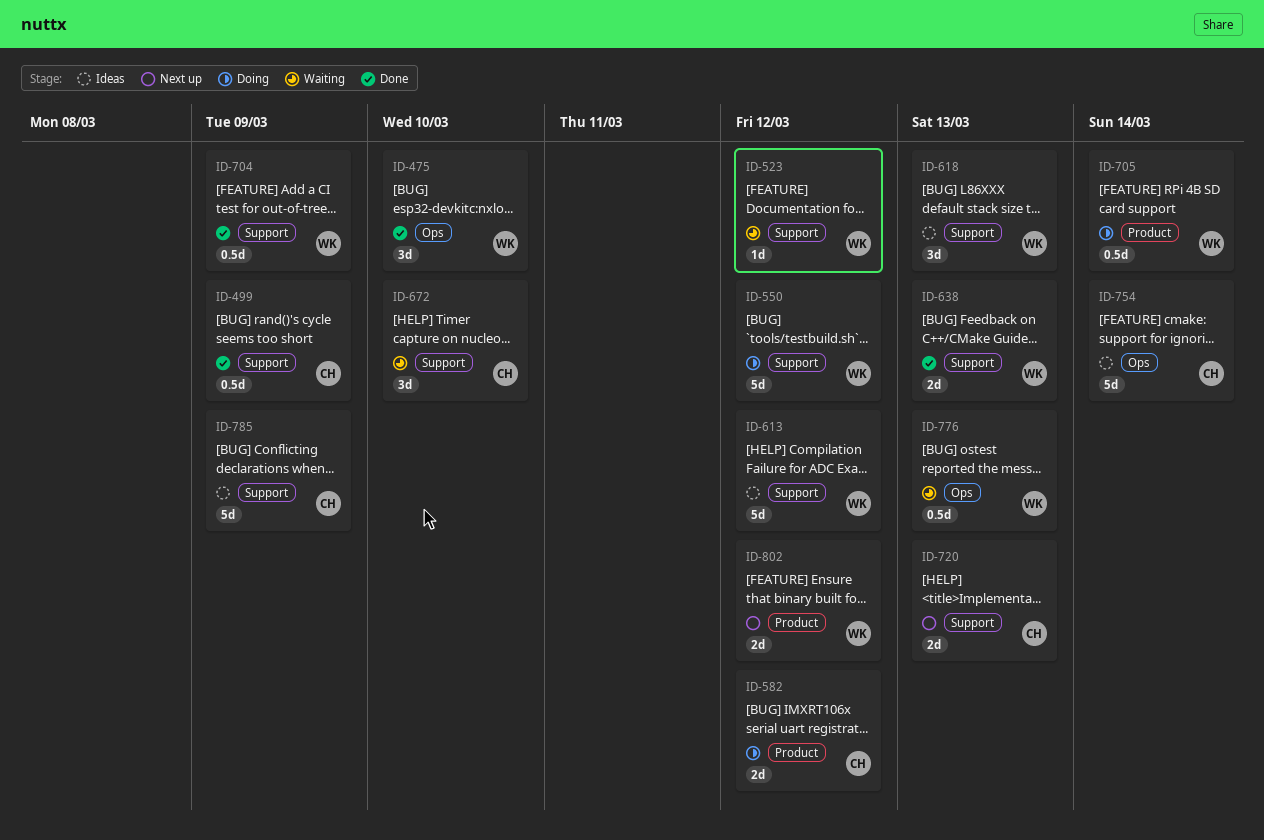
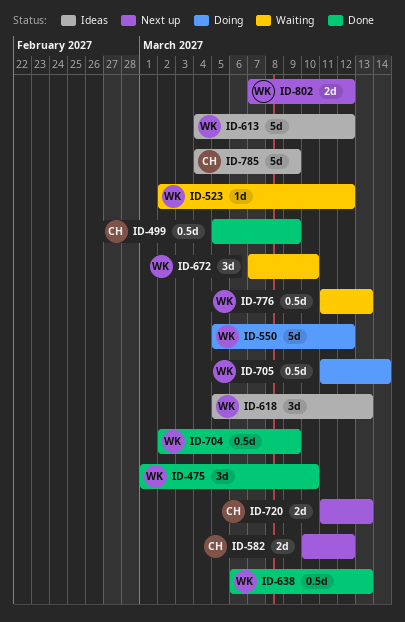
ID-582, status: Doing -> Next up
ID-638, estimate: 2d -> 0.5d
ID-672, owner: CH -> WK
ID-754: present -> none

